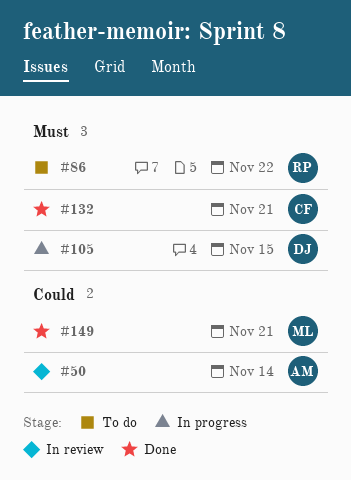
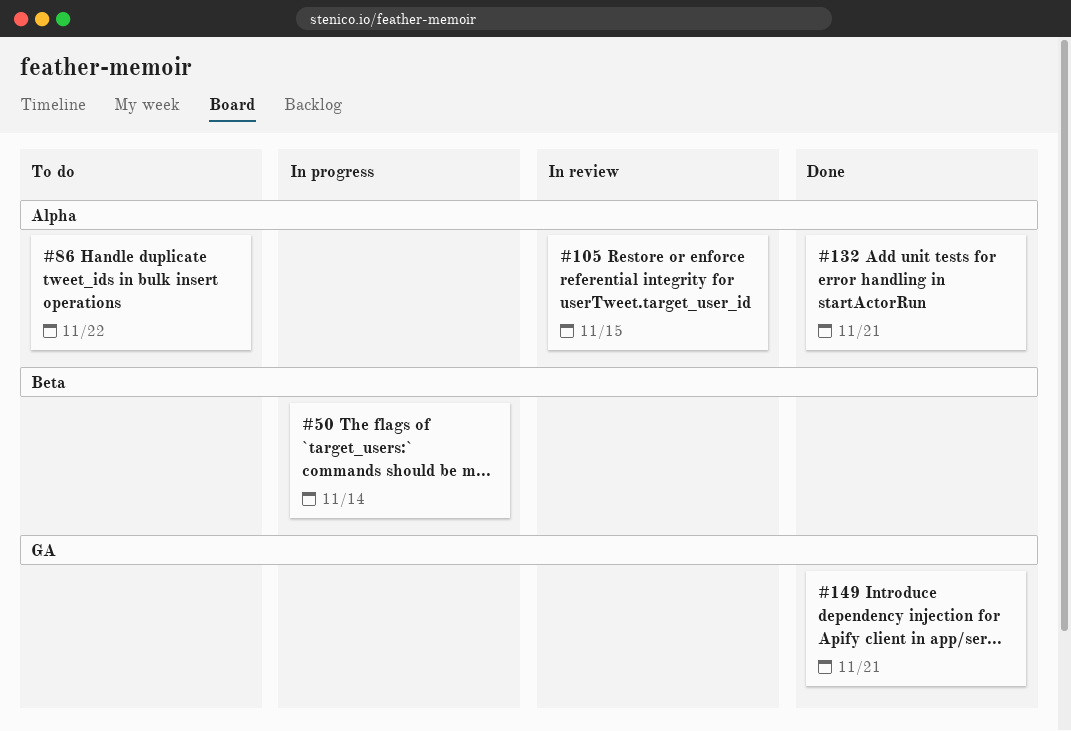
#50, status: In review -> In progress
#105, status: In progress -> In review

